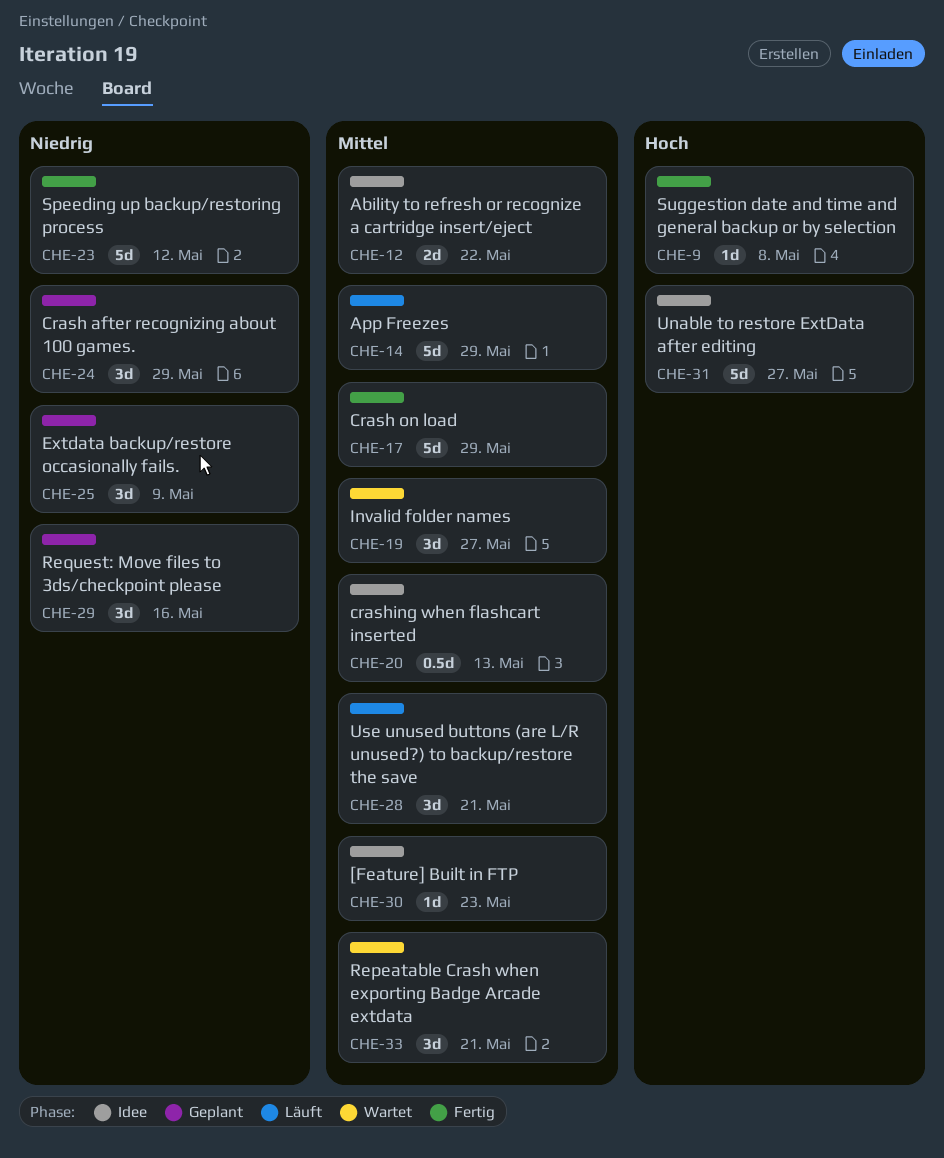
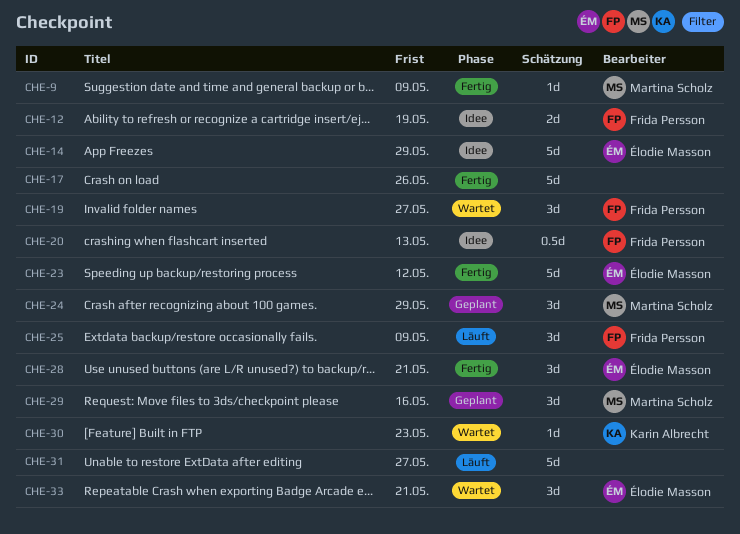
CHE-9, due: May 8 -> May 9
CHE-12, due: May 22 -> May 19
CHE-14, status: Läuft -> Idee
CHE-17, due: May 29 -> May 26
CHE-25, status: Geplant -> Läuft
CHE-28, status: Läuft -> Fertig
CHE-30, status: Idee -> Wartet
CHE-31, status: Idee -> Läuft

